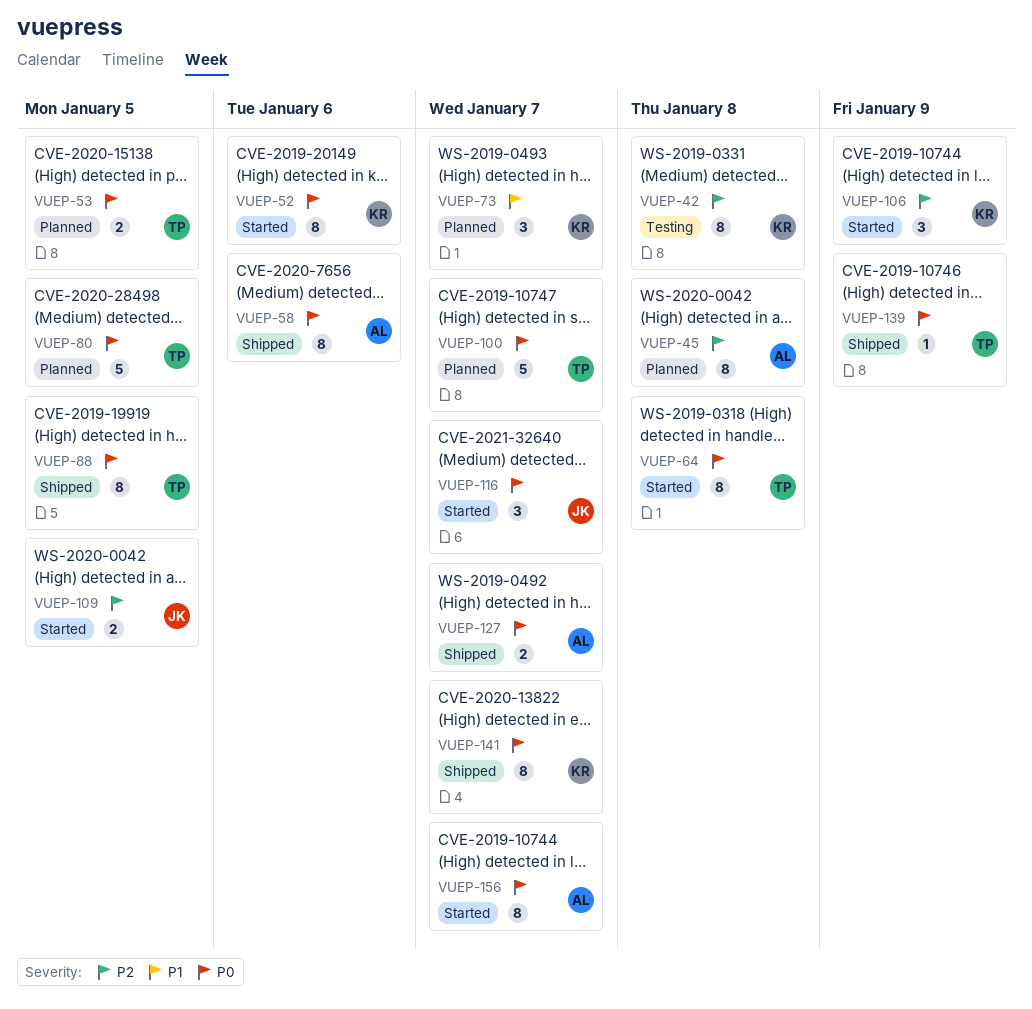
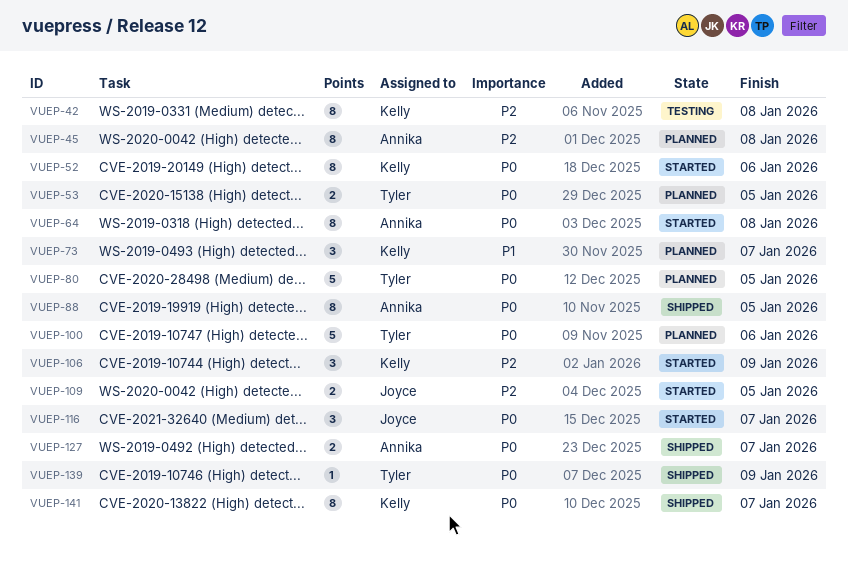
VUEP-58: present -> none
VUEP-64, owner: Tyler -> Annika
VUEP-88, owner: Tyler -> Annika
VUEP-100, due: Jan 7 -> Jan 6
VUEP-156: present -> none

